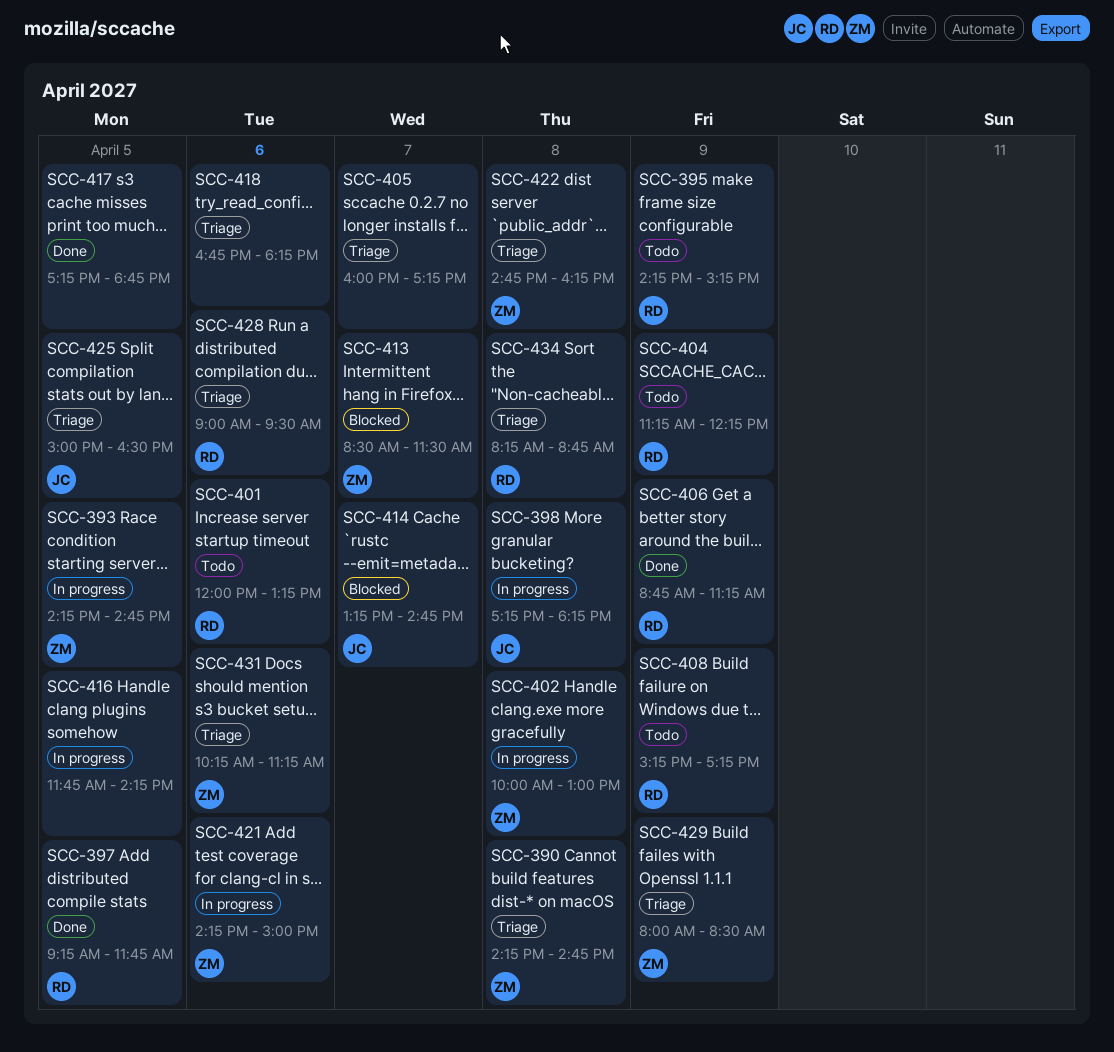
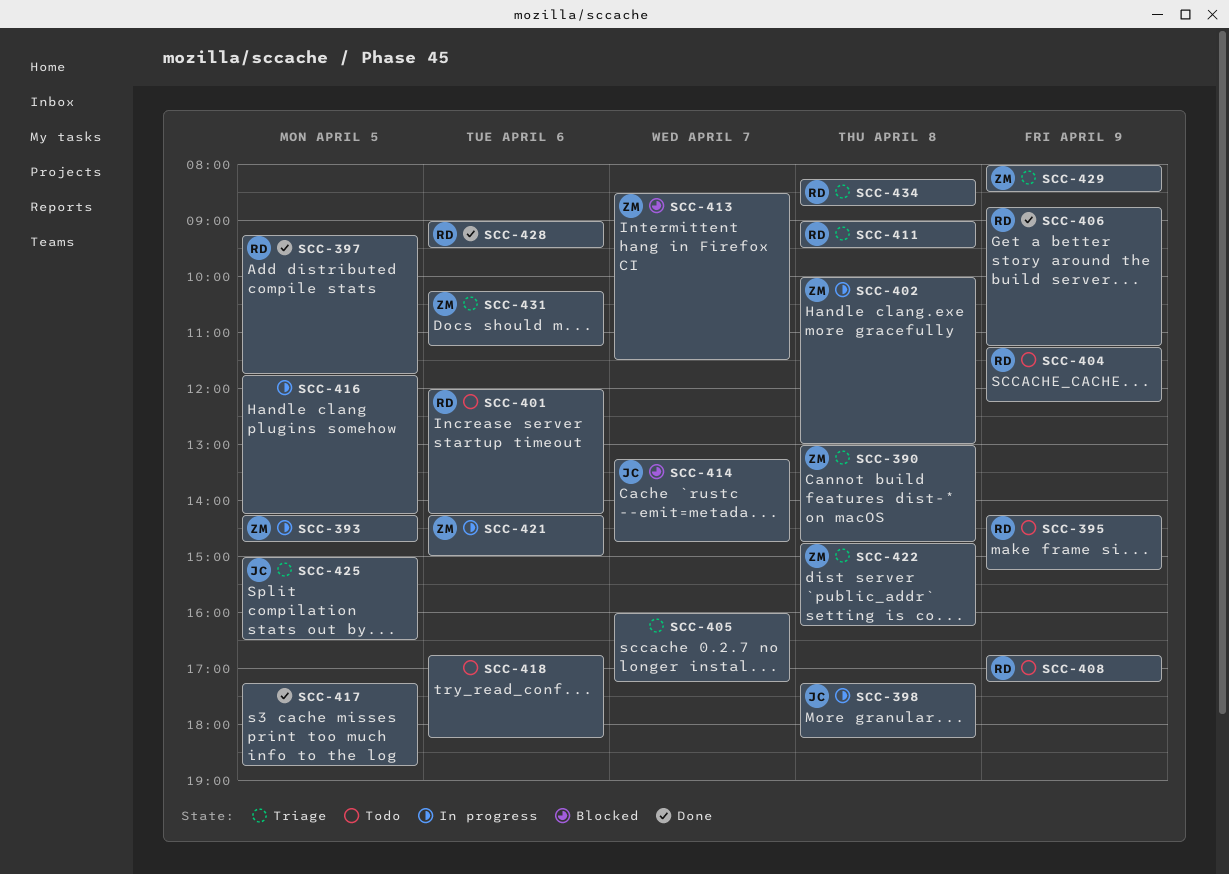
SCC-390, begins: 14:15 -> 13:00
SCC-401, ends: 13:15 -> 14:15
SCC-408, begins: 15:15 -> 16:45
SCC-411: none -> present
SCC-418, status: Triage -> Todo
SCC-428, status: Triage -> Done

